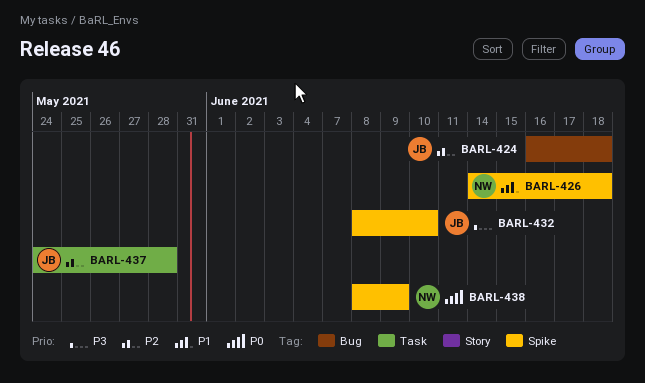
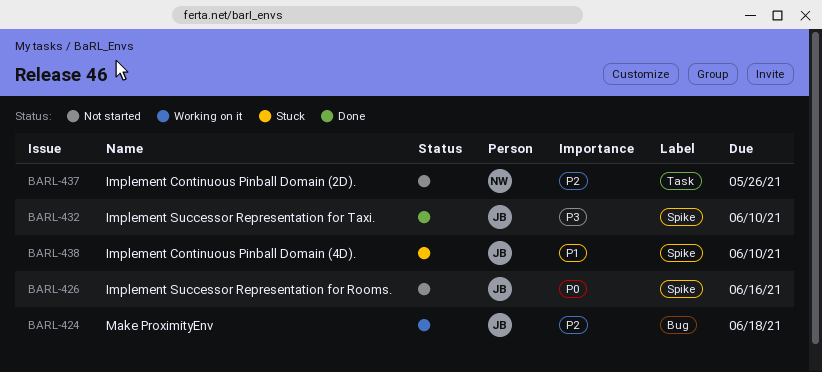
BARL-426, owner: NW -> JB
BARL-426, priority: P1 -> P0
BARL-426, due: Jun 18 -> Jun 16
BARL-437, owner: JB -> NW
BARL-437, due: May 28 -> May 26
BARL-438, owner: NW -> JB
BARL-438, priority: P0 -> P1
BARL-438, due: Jun 9 -> Jun 10

